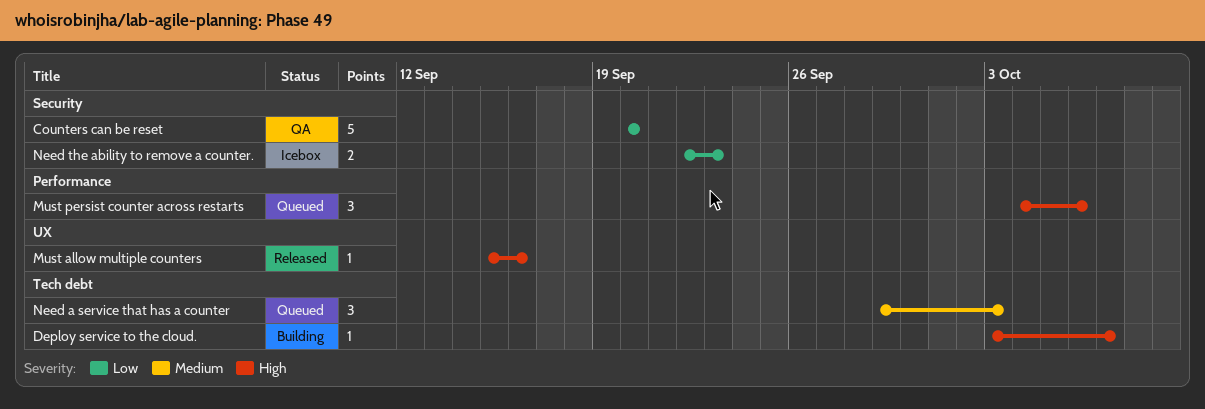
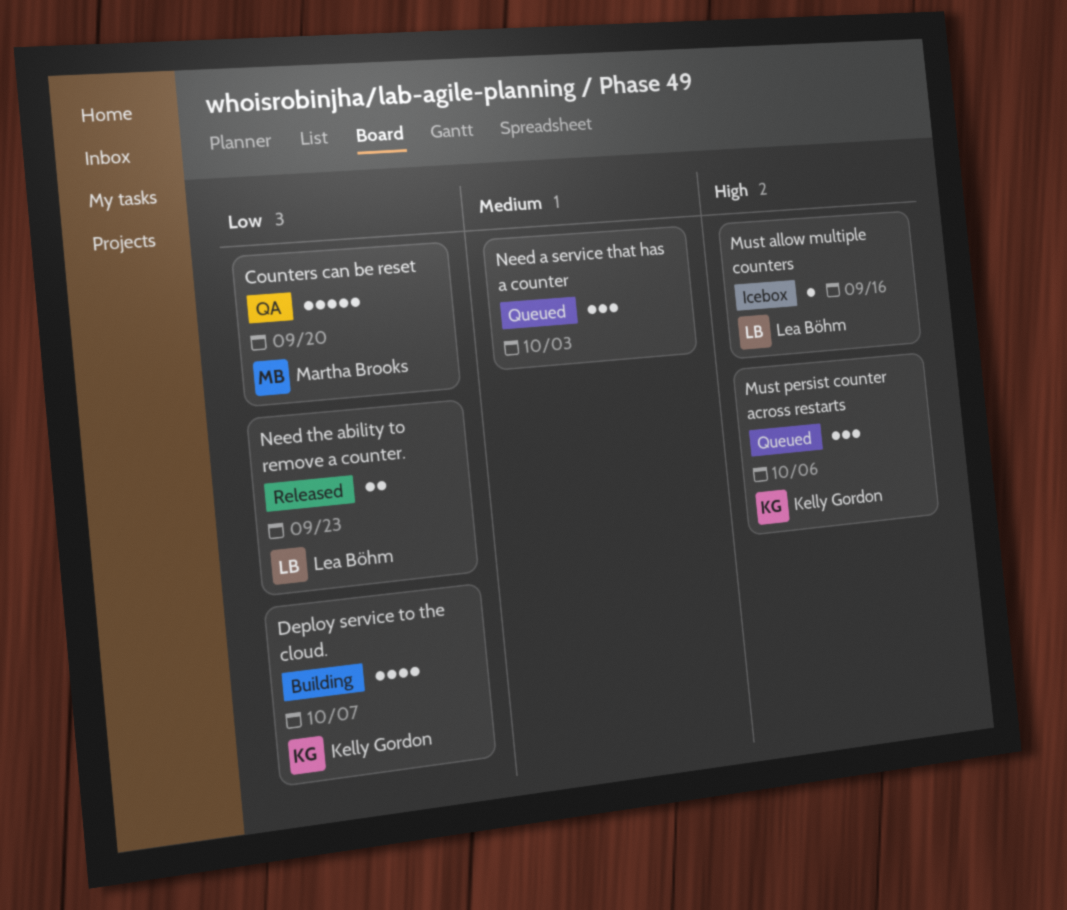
Deploy service to the cloud., priority: High -> Low
Deploy service to the cloud., estimate: 1 -> 4
Must allow multiple counters, status: Released -> Icebox
Need the ability to remove a counter., status: Icebox -> Released

